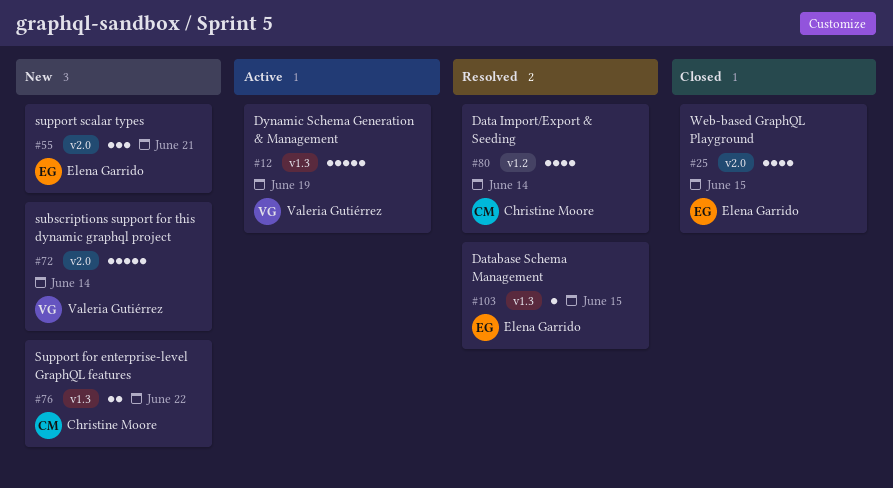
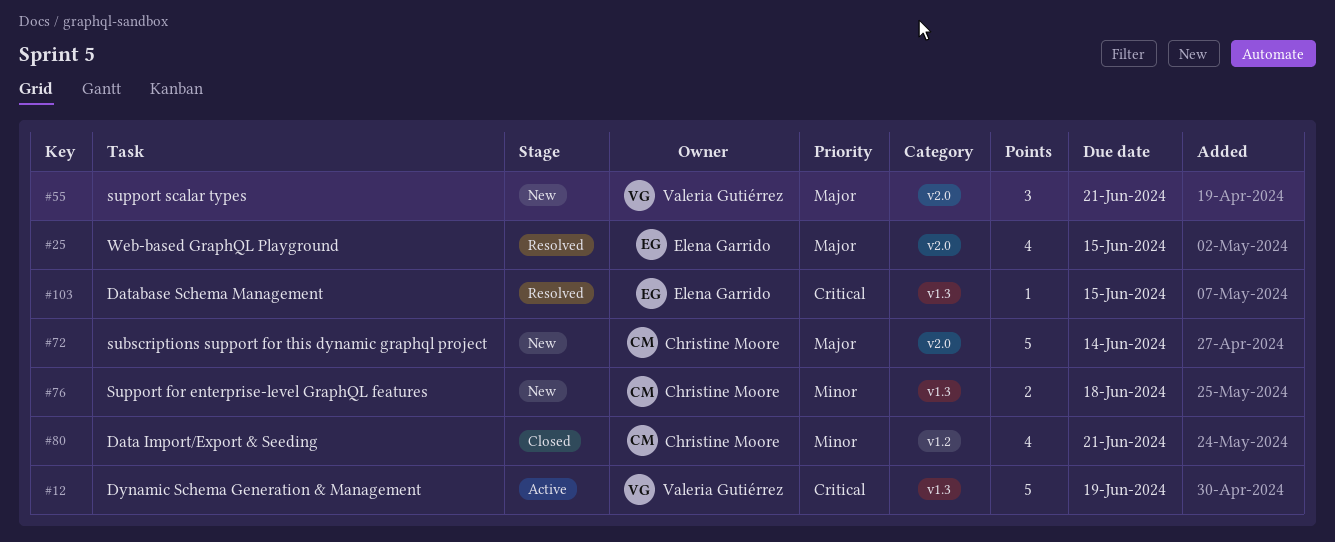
#25, status: Closed -> Resolved
#55, owner: Elena Garrido -> Valeria Gutiérrez
#72, owner: Valeria Gutiérrez -> Christine Moore
#76, due: Jun 22 -> Jun 18
#80, status: Resolved -> Closed
#80, due: Jun 14 -> Jun 21

